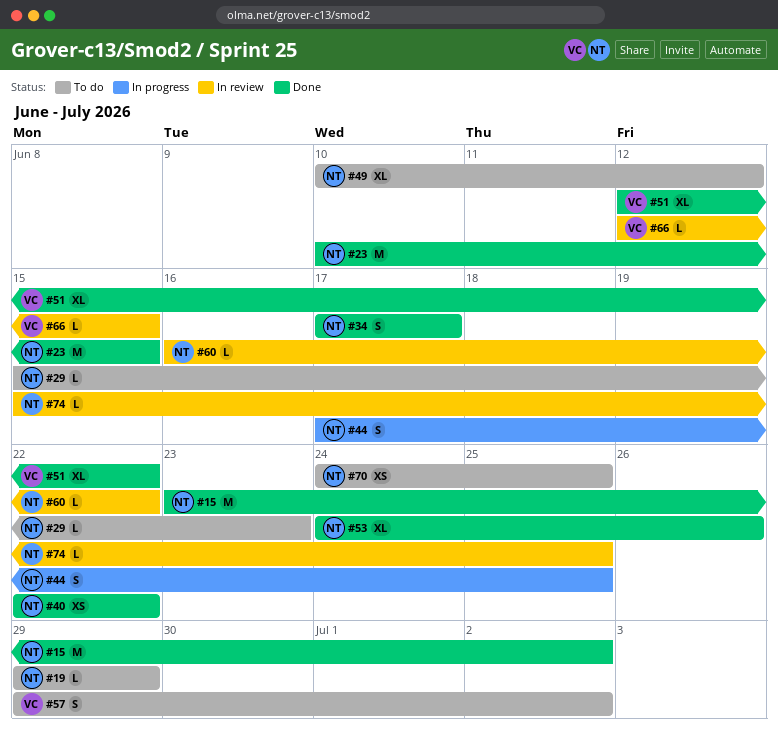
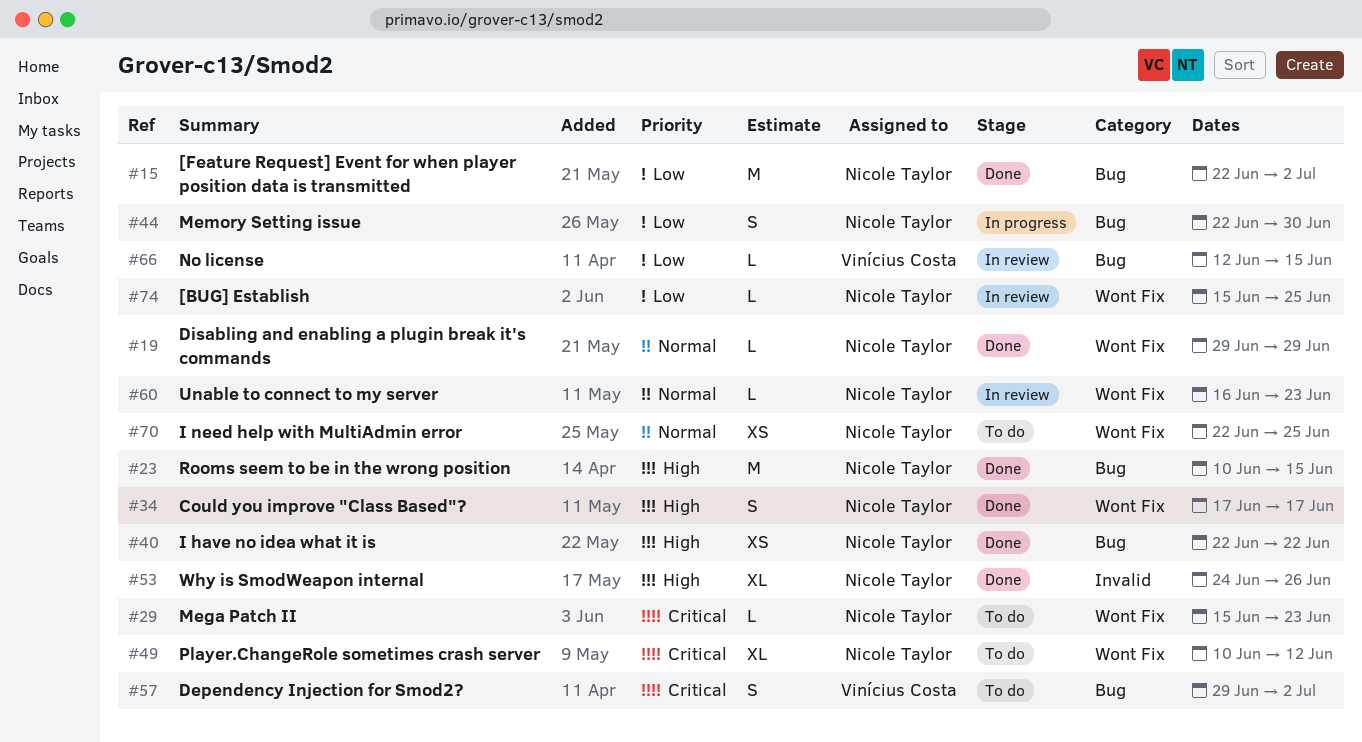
#15, start: Jun 23 -> Jun 22
#19, status: To do -> Done
#44, start: Jun 17 -> Jun 22
#44, due: Jun 25 -> Jun 30
#51: present -> none
#60, due: Jun 22 -> Jun 23
#70, start: Jun 24 -> Jun 22

